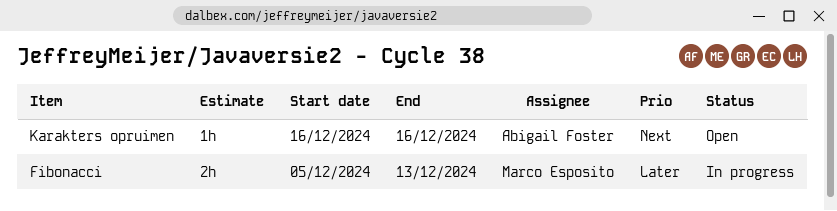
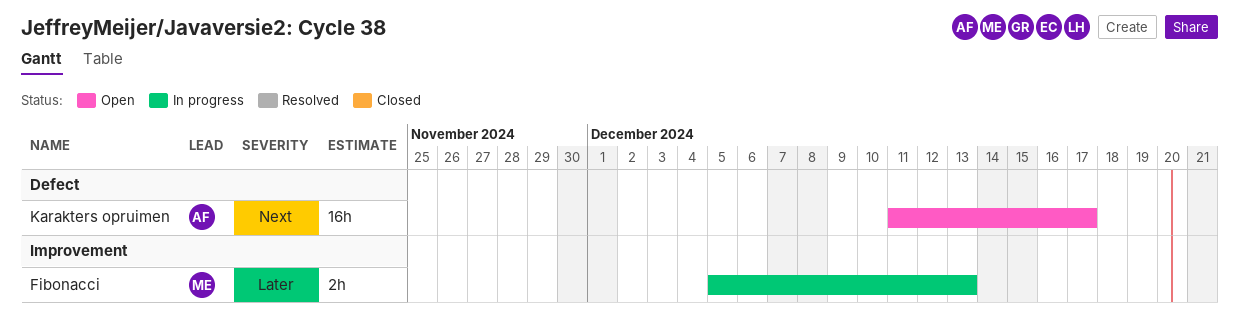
Karakters opruimen, estimate: 1h -> 16h
Karakters opruimen, start: Dec 16 -> Dec 11
Karakters opruimen, due: Dec 16 -> Dec 17

